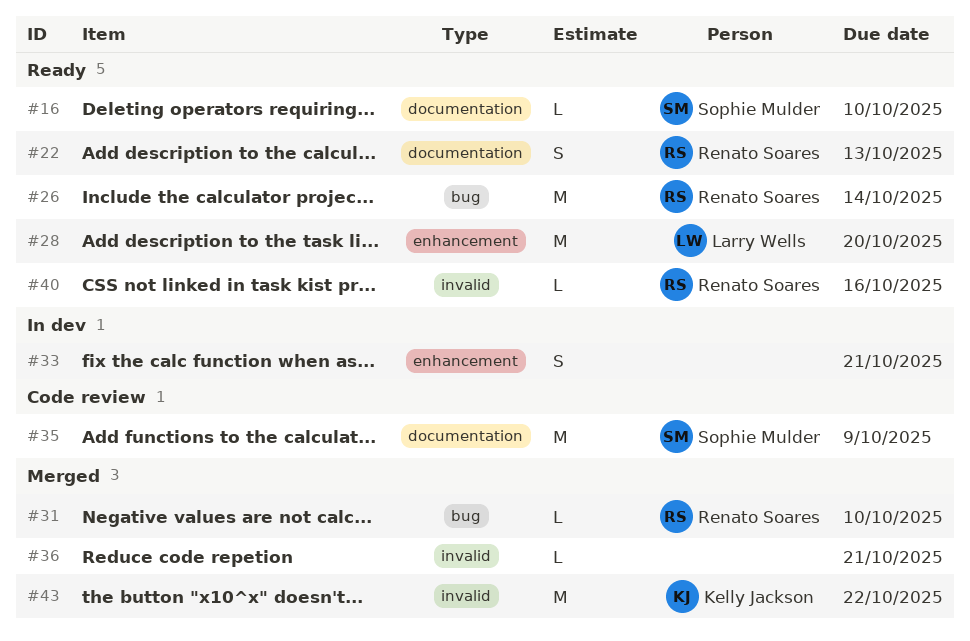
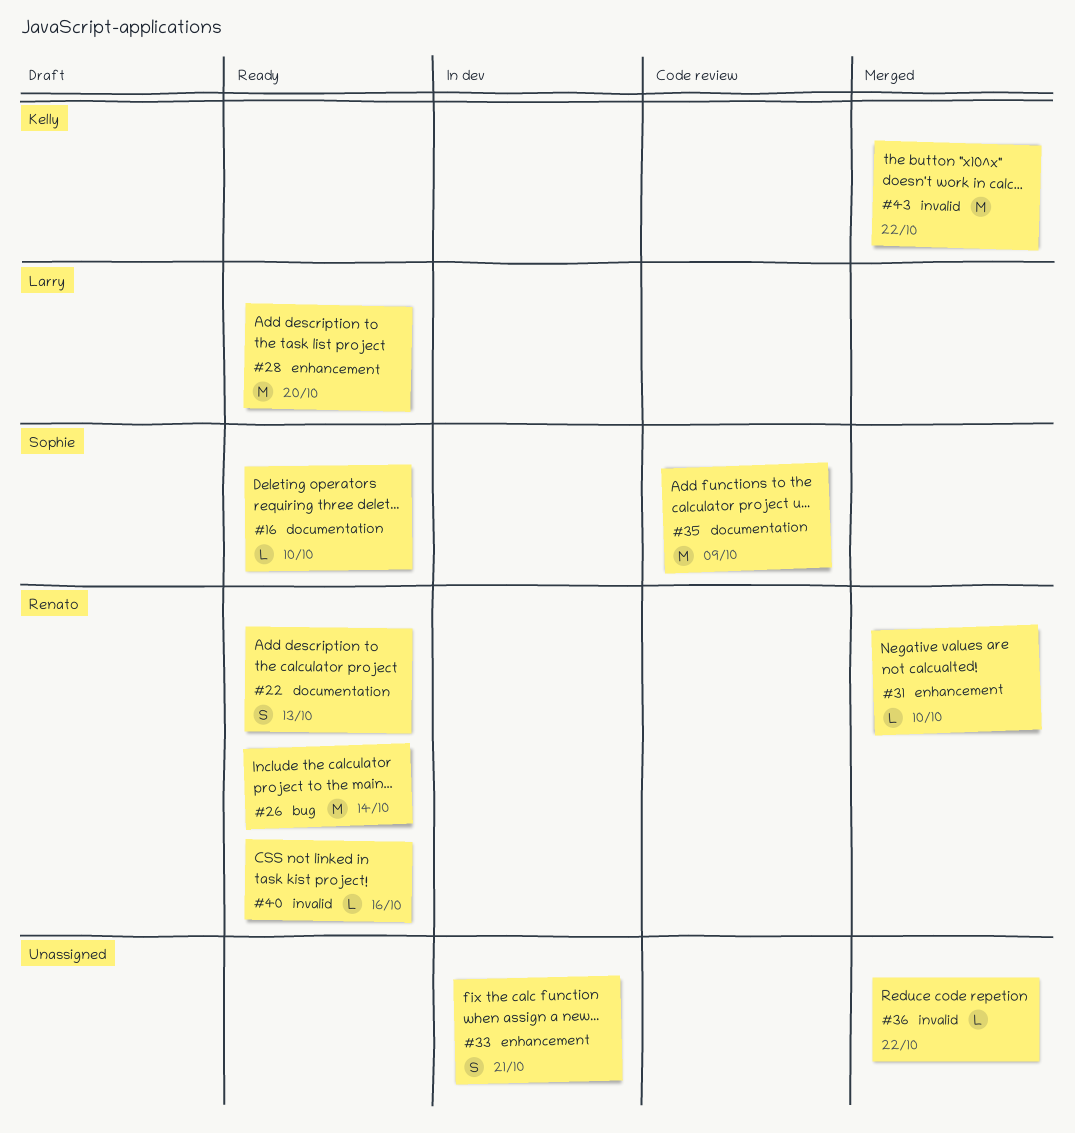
#31, label: bug -> enhancement
#36, due: Oct 21 -> Oct 22

